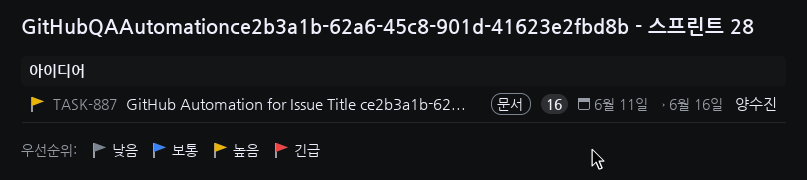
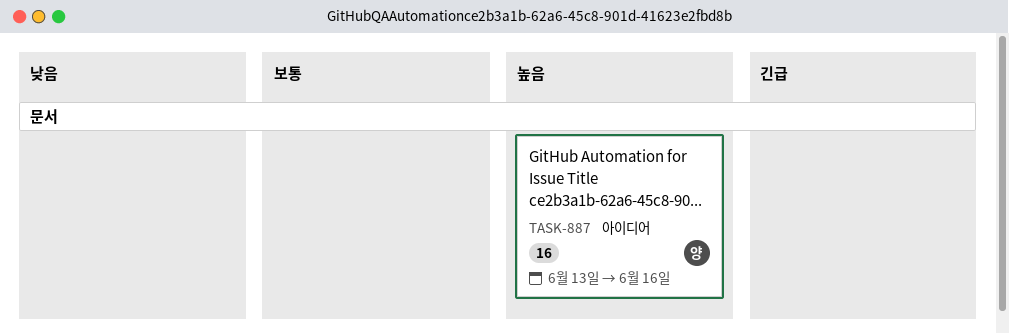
TASK-887, start: Jun 11 -> Jun 13

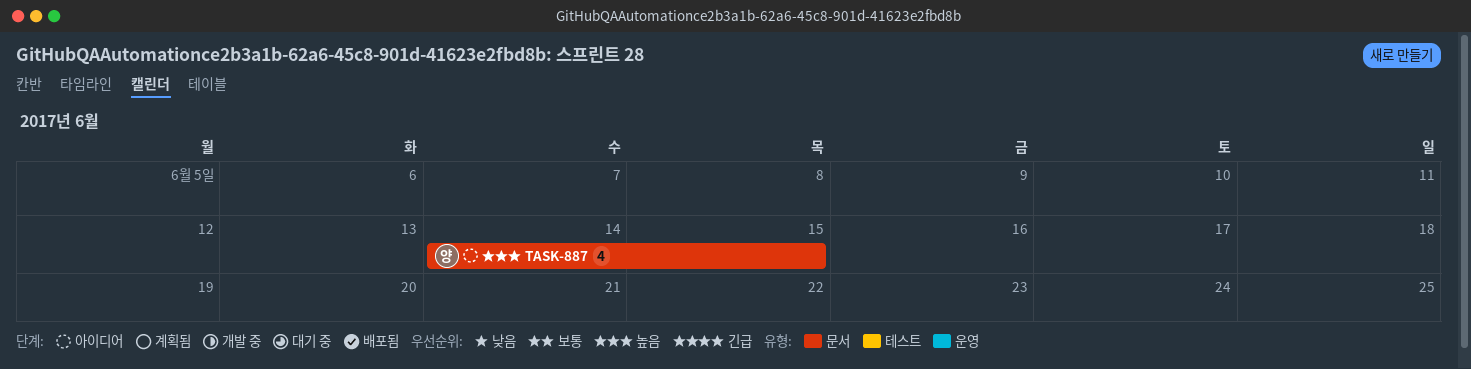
TASK-887, estimate: 16 -> 4
TASK-887, start: Jun 13 -> Jun 14
TASK-887, due: Jun 16 -> Jun 15

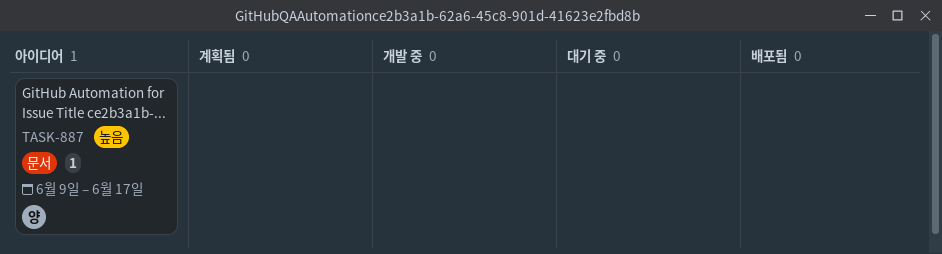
TASK-887, estimate: 4 -> 1
TASK-887, start: Jun 14 -> Jun 9
TASK-887, due: Jun 15 -> Jun 17

